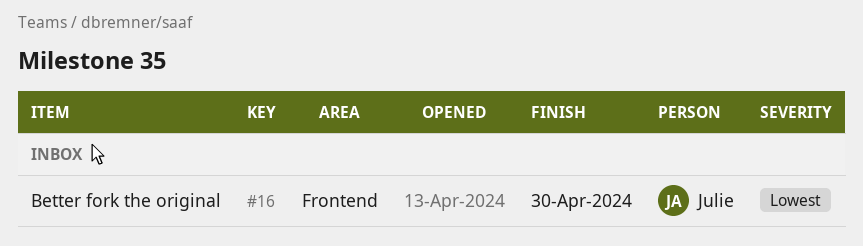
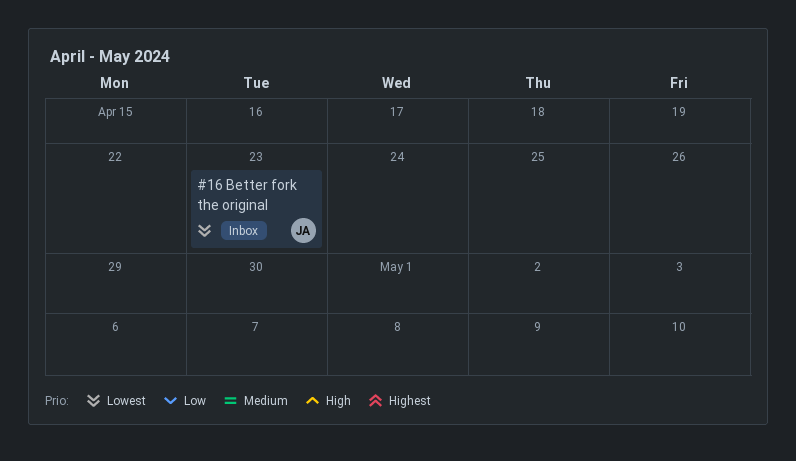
#16, due: Apr 30 -> Apr 23

